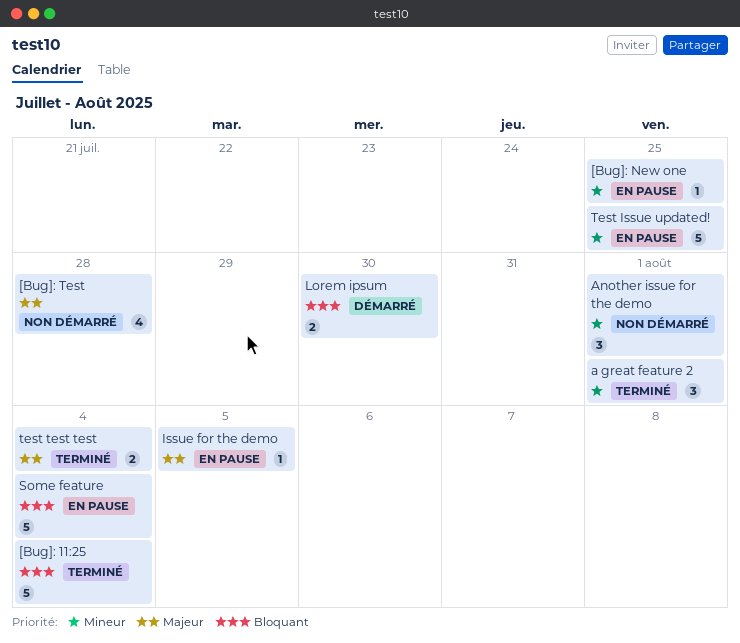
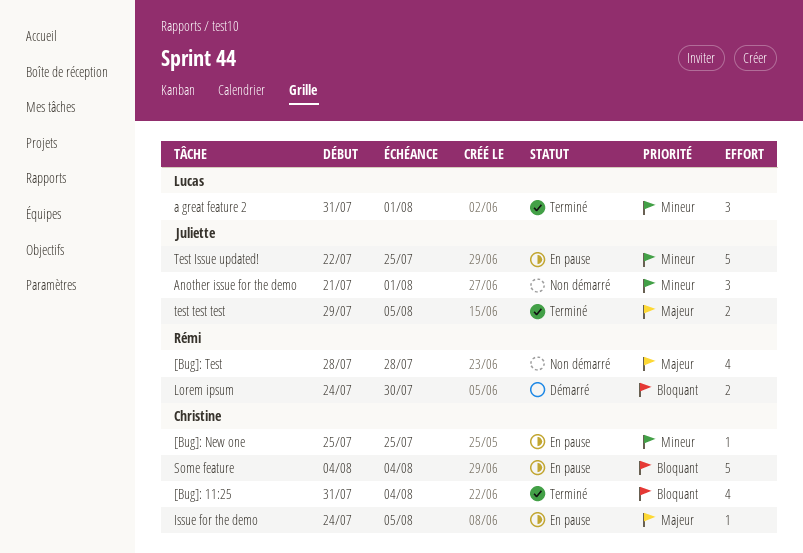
[Bug]: 11:25, estimate: 5 -> 4
test test test, due: Aug 4 -> Aug 5

